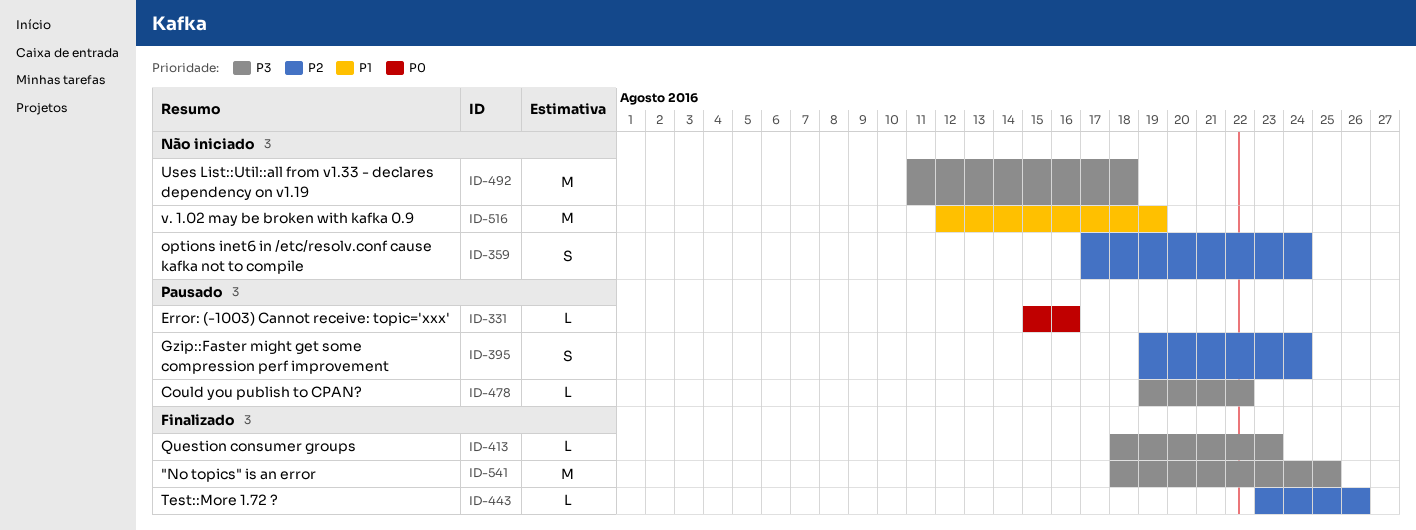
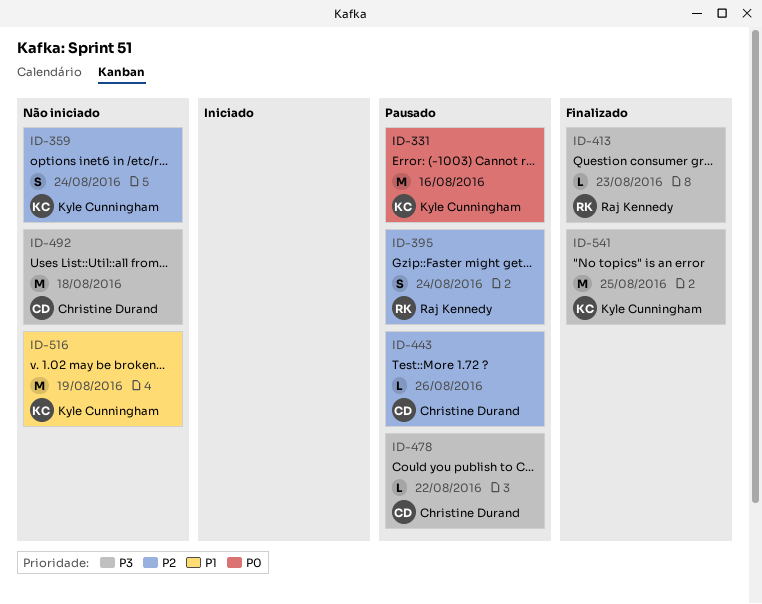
ID-331, estimate: L -> M
ID-443, status: Finalizado -> Pausado

